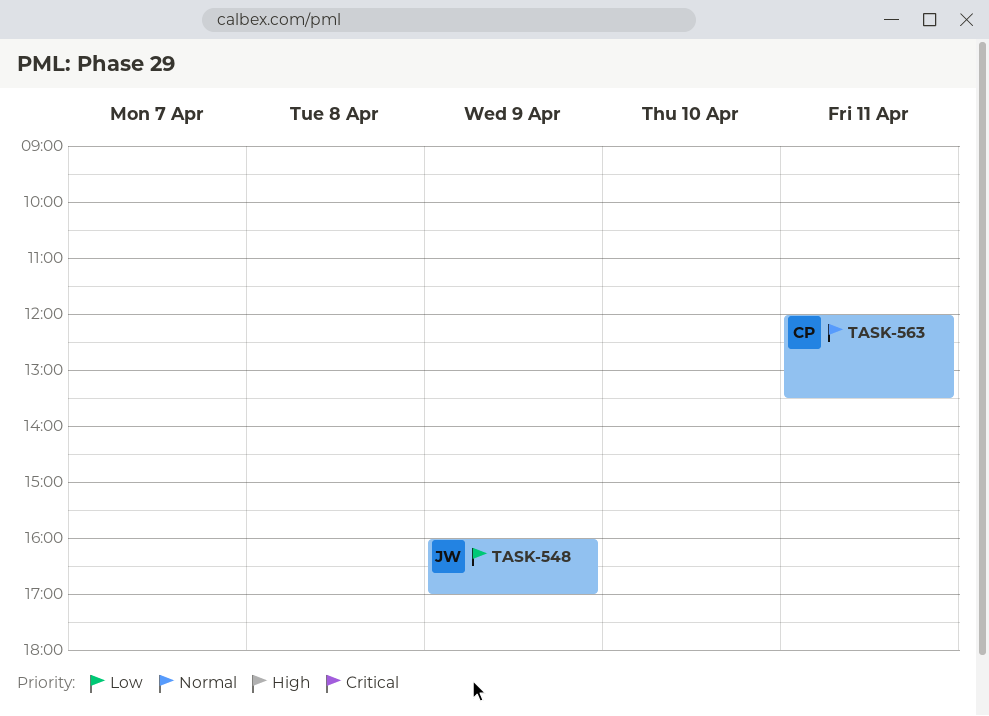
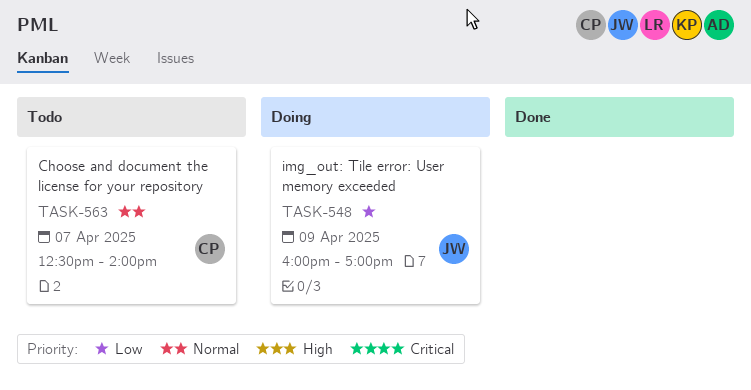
TASK-563, day: Apr 11 -> Apr 7
TASK-563, begins: 12:00 -> 12:30
TASK-563, ends: 13:30 -> 14:00

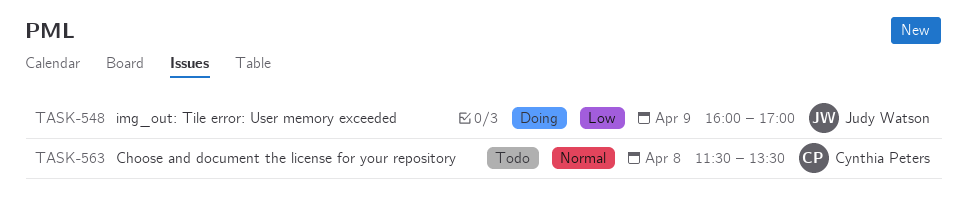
TASK-563, day: Apr 7 -> Apr 8
TASK-563, begins: 12:30 -> 11:30
TASK-563, ends: 14:00 -> 13:30

